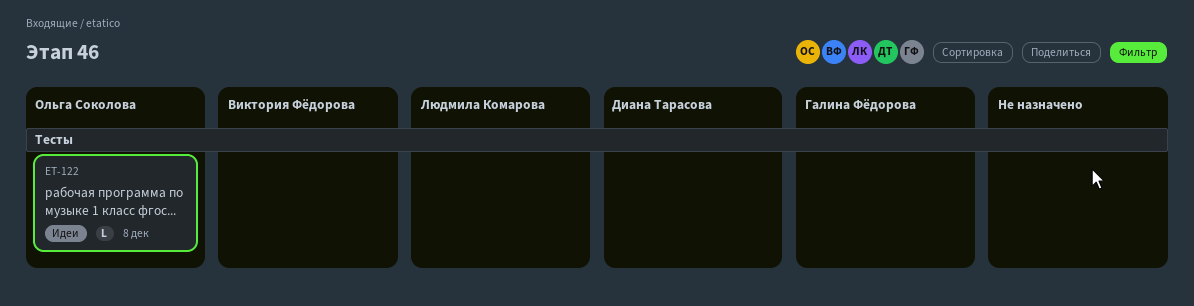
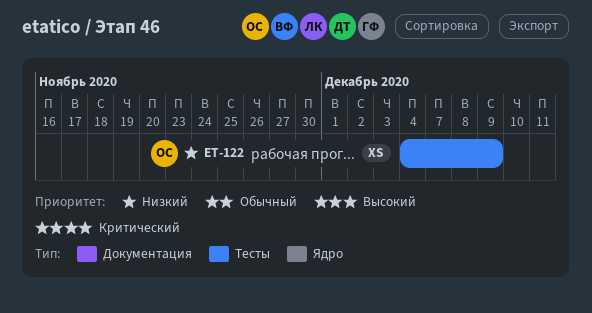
ET-122, estimate: L -> XS
ET-122, due: Dec 8 -> Dec 9

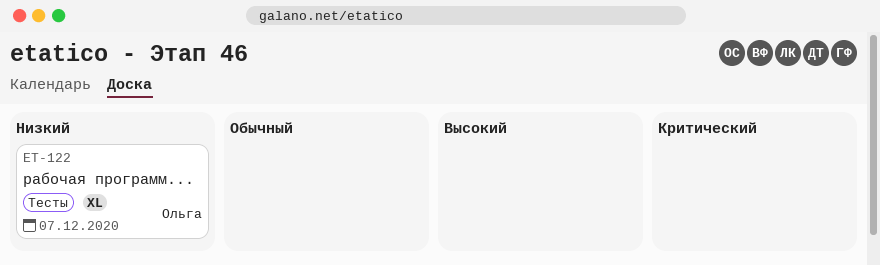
ET-122, estimate: XS -> XL
ET-122, due: Dec 9 -> Dec 7

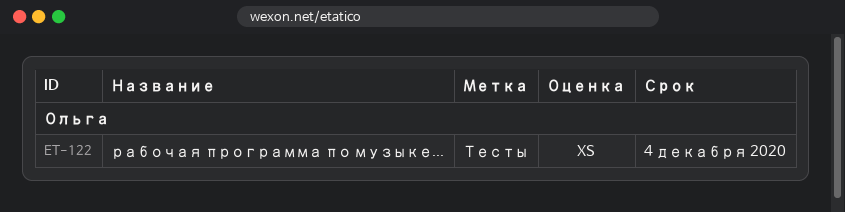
ET-122, estimate: XL -> XS
ET-122, due: Dec 7 -> Dec 4

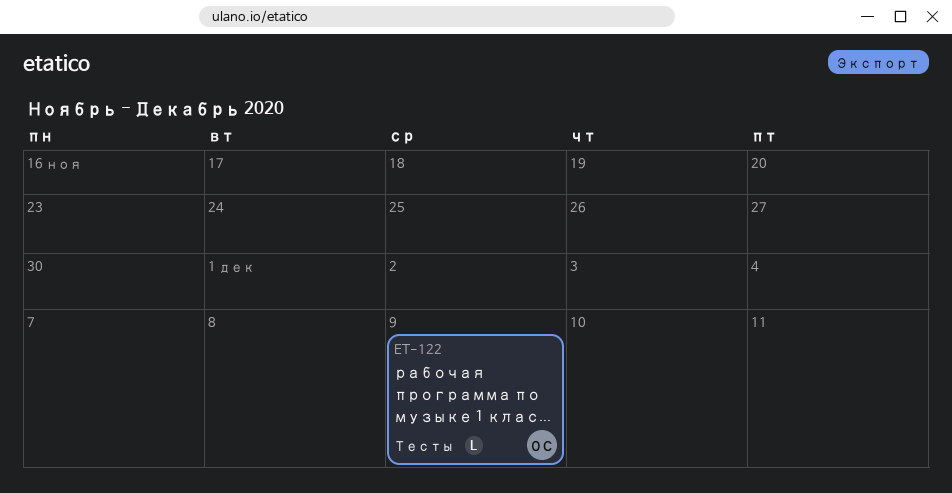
ET-122, estimate: XS -> L
ET-122, due: Dec 4 -> Dec 9

